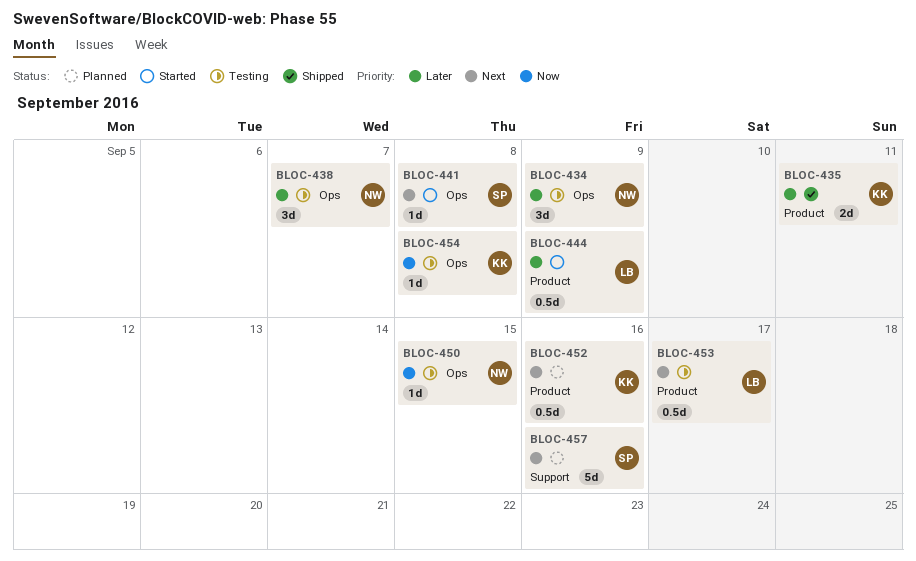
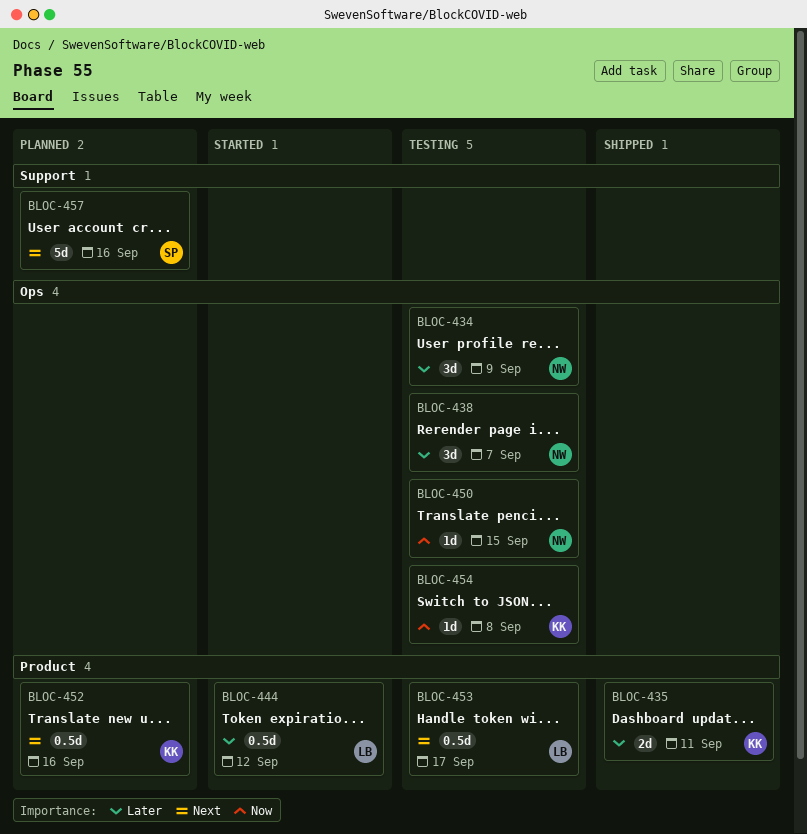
BLOC-441: present -> none
BLOC-444, due: Sep 9 -> Sep 12

